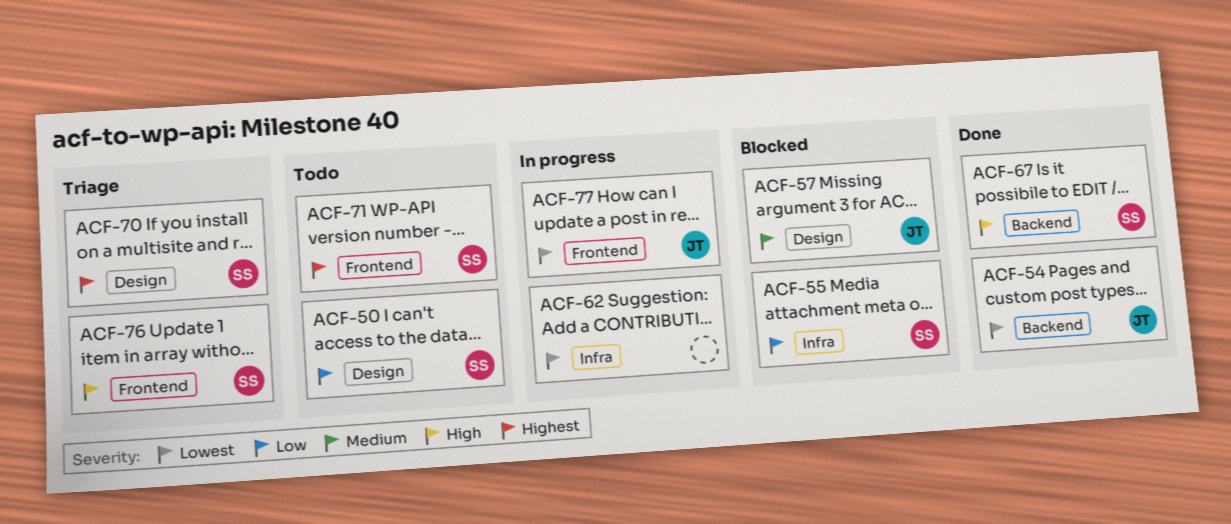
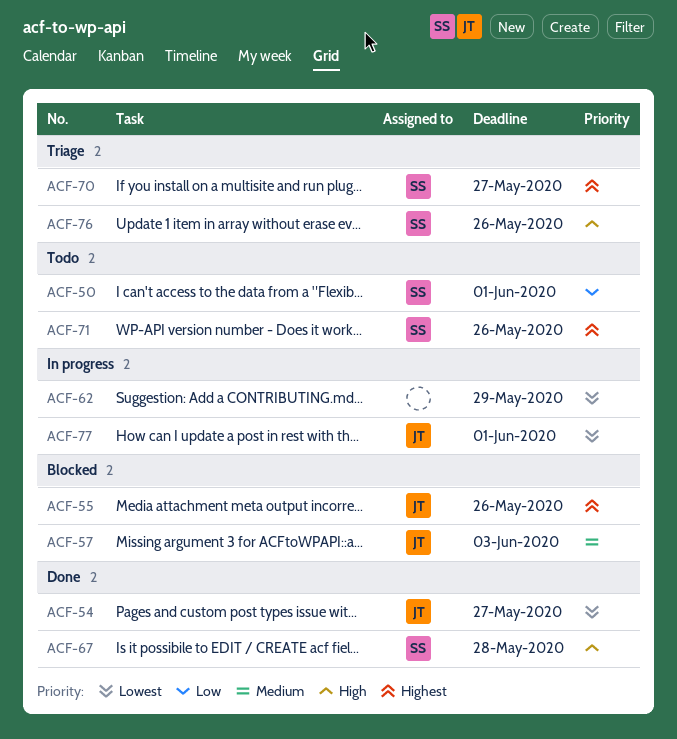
ACF-55, owner: SS -> JT
ACF-55, priority: Low -> Highest

